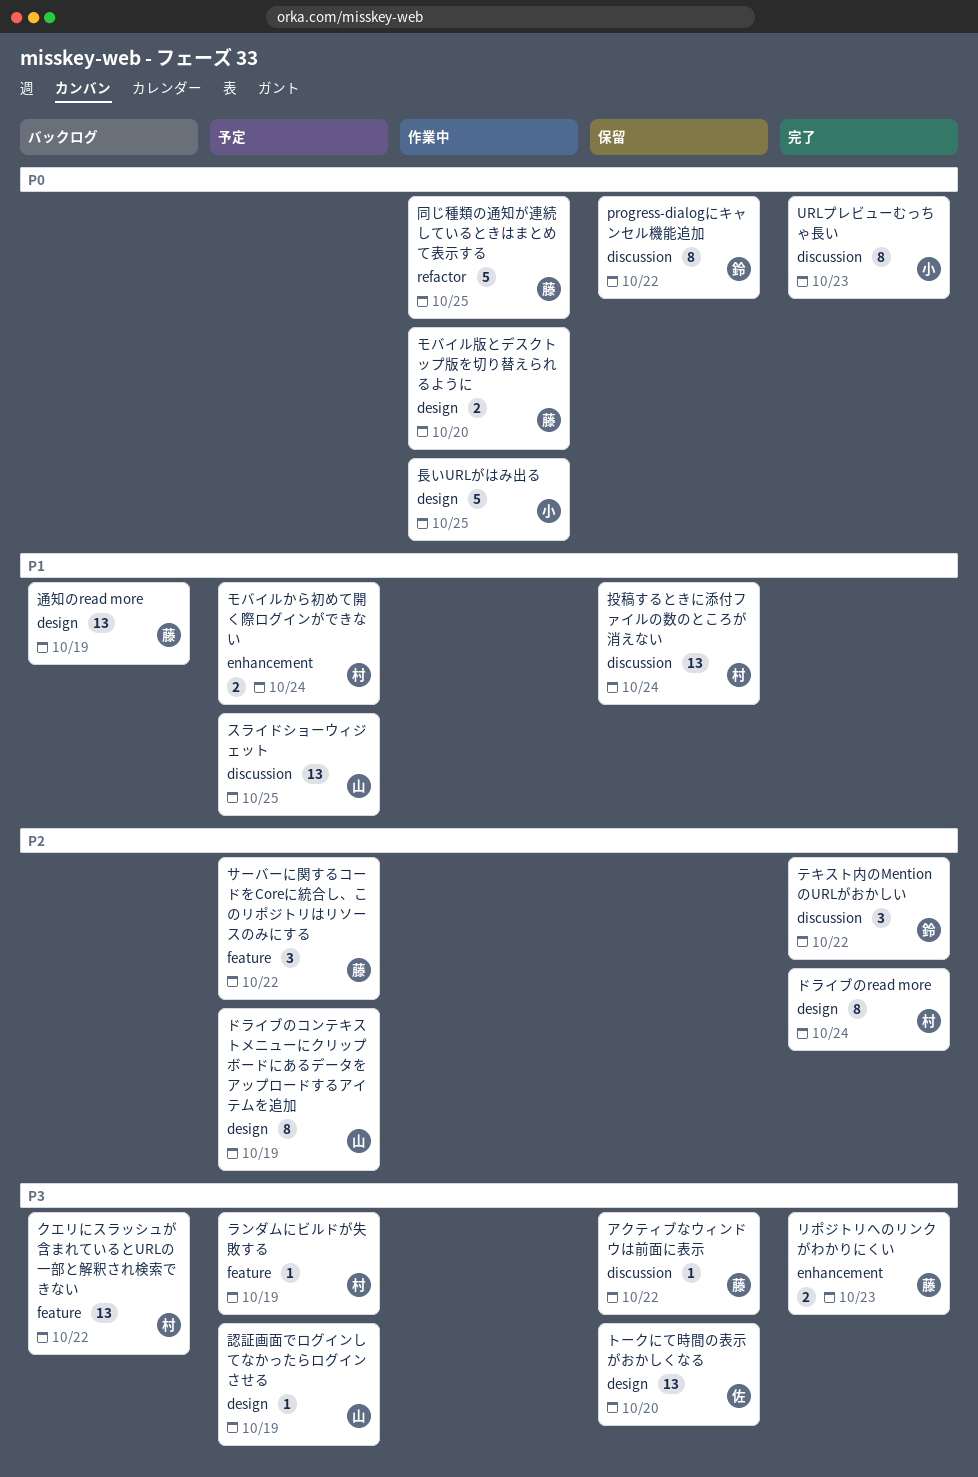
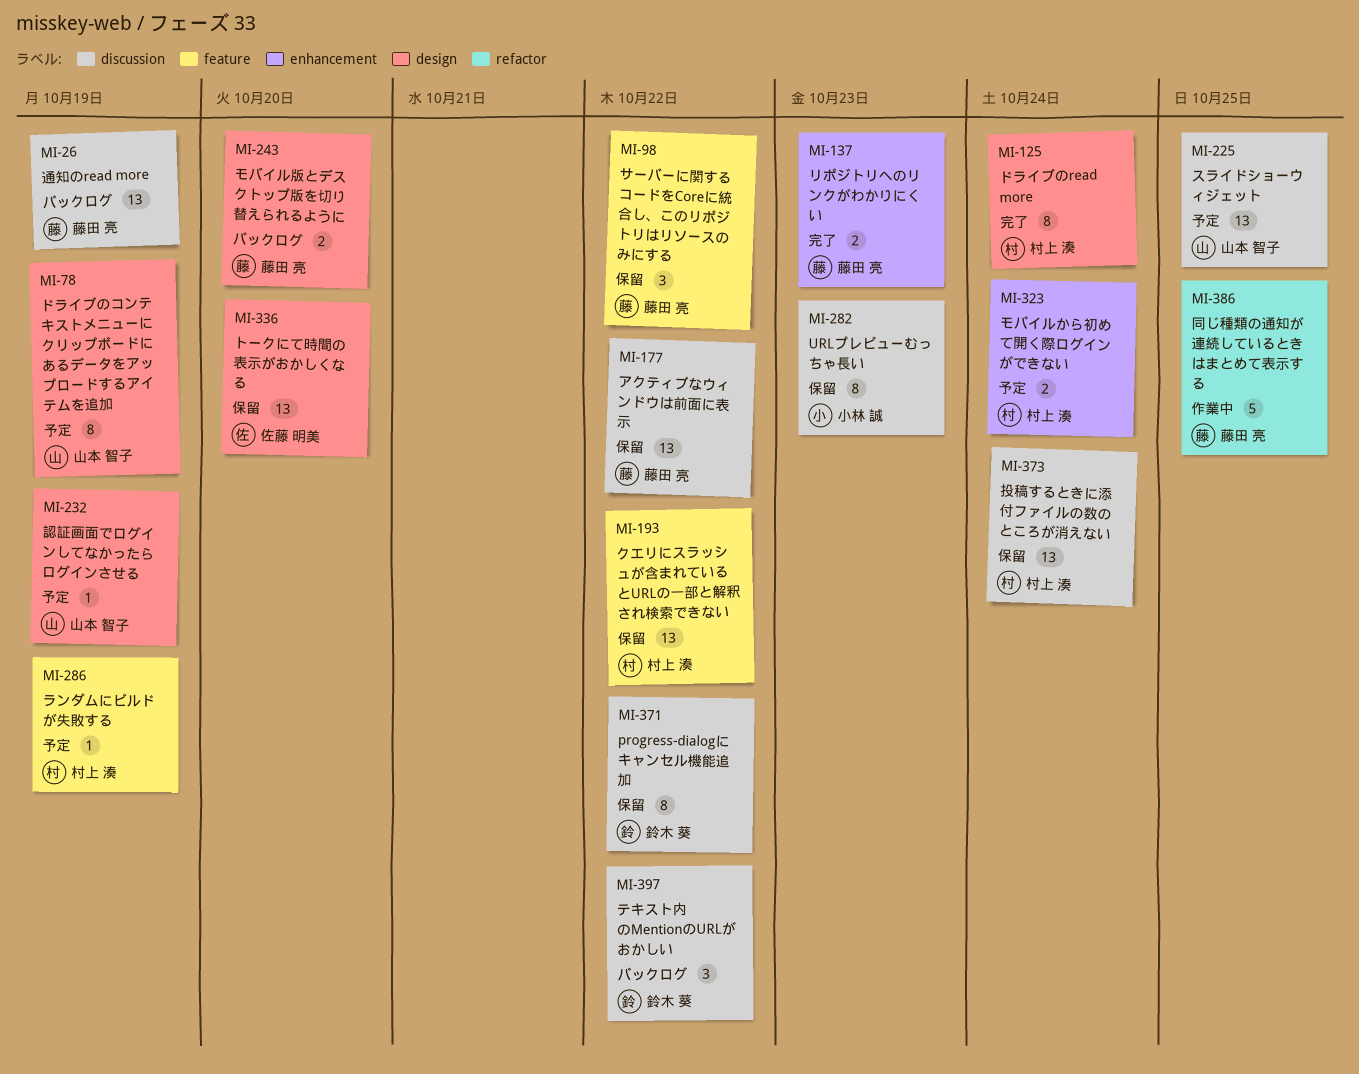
URLプレビューむっちゃ長い, status: 完了 -> 保留
アクティブなウィンドウは前面に表示, estimate: 1 -> 13
クエリにスラッシュが含まれているとURLの一部と解釈され検索できない, status: バックログ -> 保留
サーバーに関するコードをCoreに統合し、このリポジトリはリソースのみにする, status: 予定 -> 保留
テキスト内のMentionのURLがおかしい, status: 完了 -> バックログ
モバイル版とデスクトップ版を切り替えられるように, status: 作業中 -> バックログ
通知のread more, label: design -> discussion
長いURLがはみ出る: present -> none

